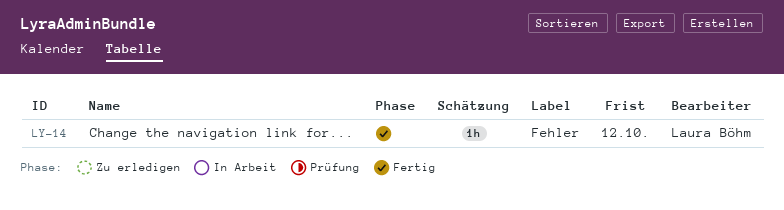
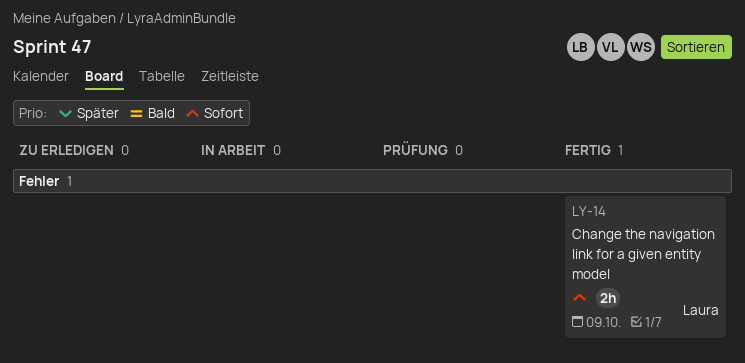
LY-14, estimate: 1h -> 2h
LY-14, due: Oct 12 -> Oct 9

